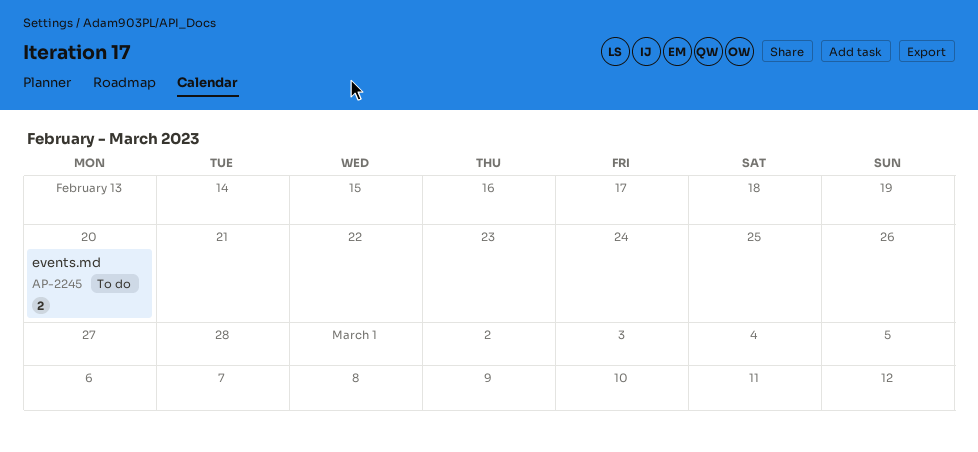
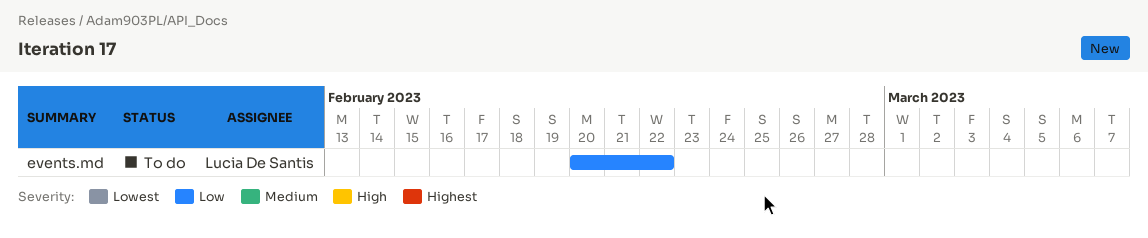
events.md, due: Feb 20 -> Feb 22

